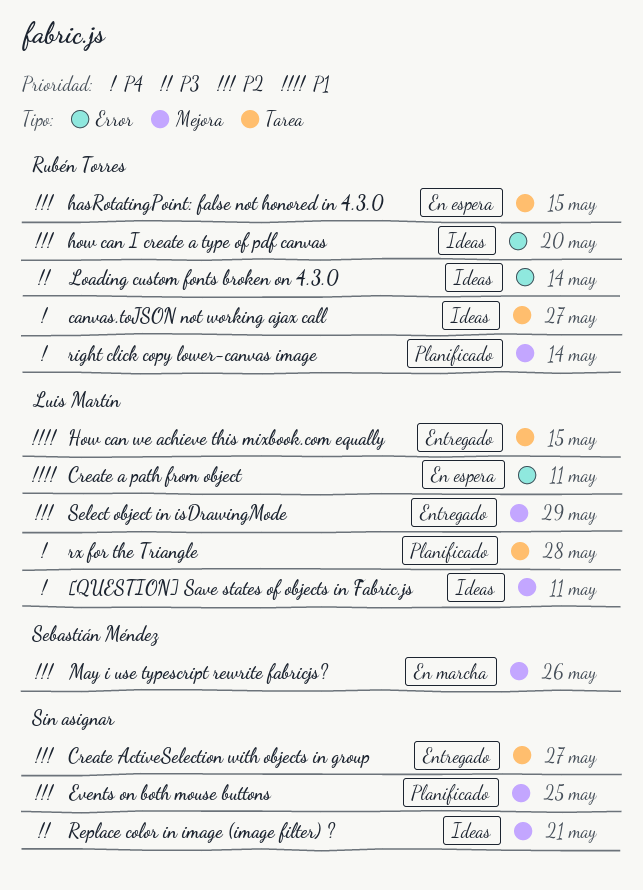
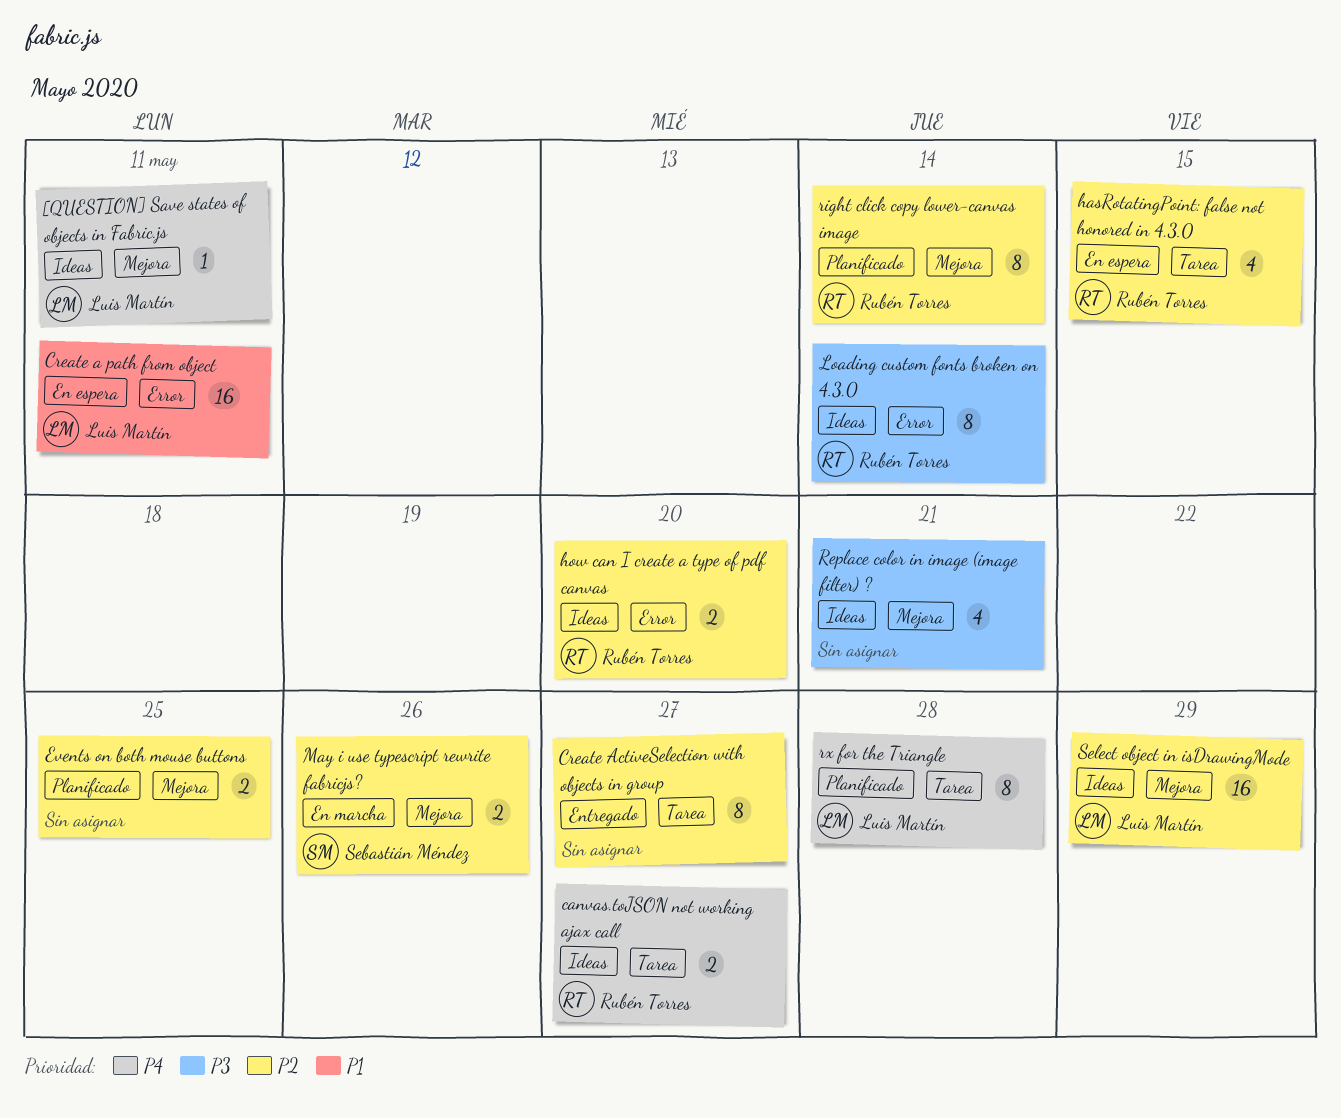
How can we achieve this mixbook.com equally: present -> none
right click copy lower-canvas image, priority: P4 -> P2
Select object in isDrawingMode, status: Entregado -> Ideas

